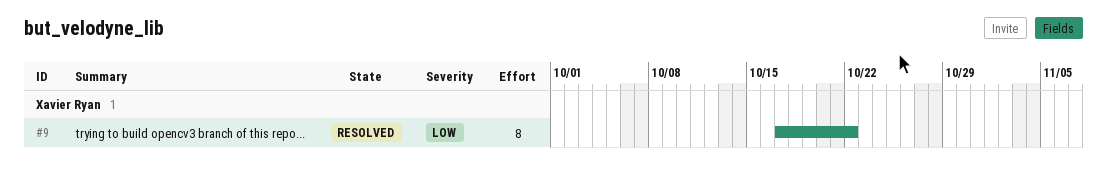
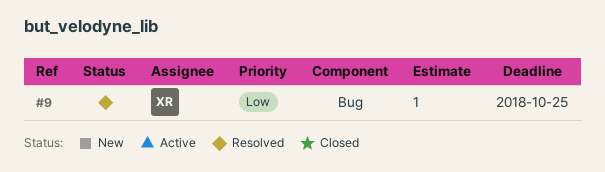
#9, estimate: 8 -> 1
#9, due: Oct 22 -> Oct 25

